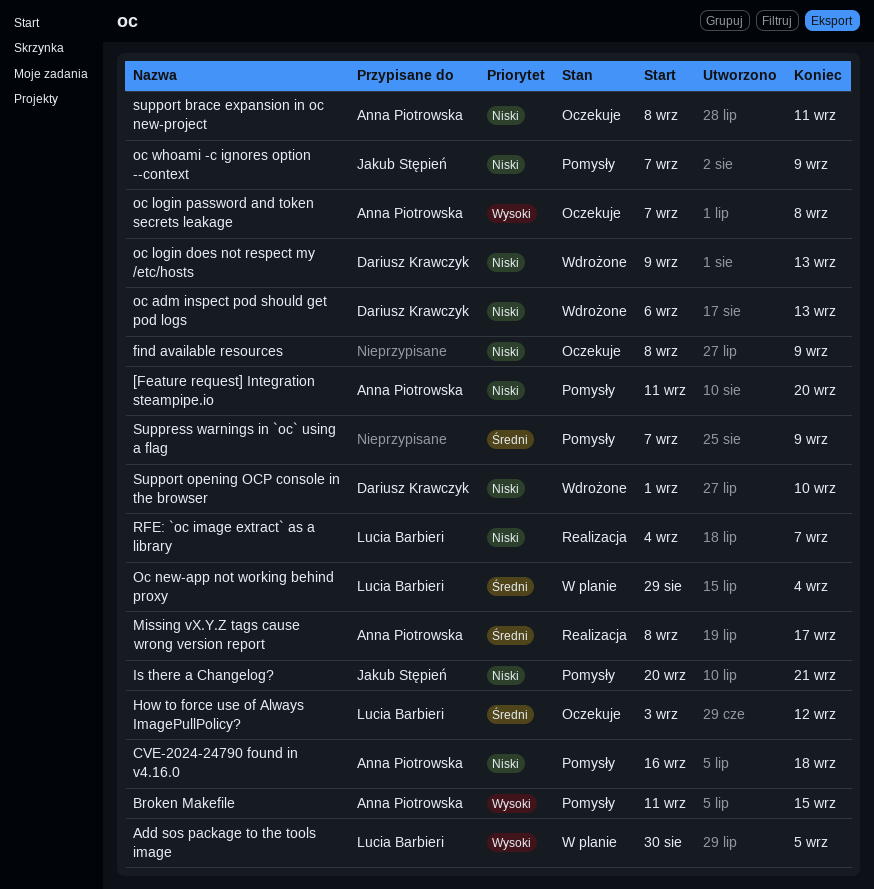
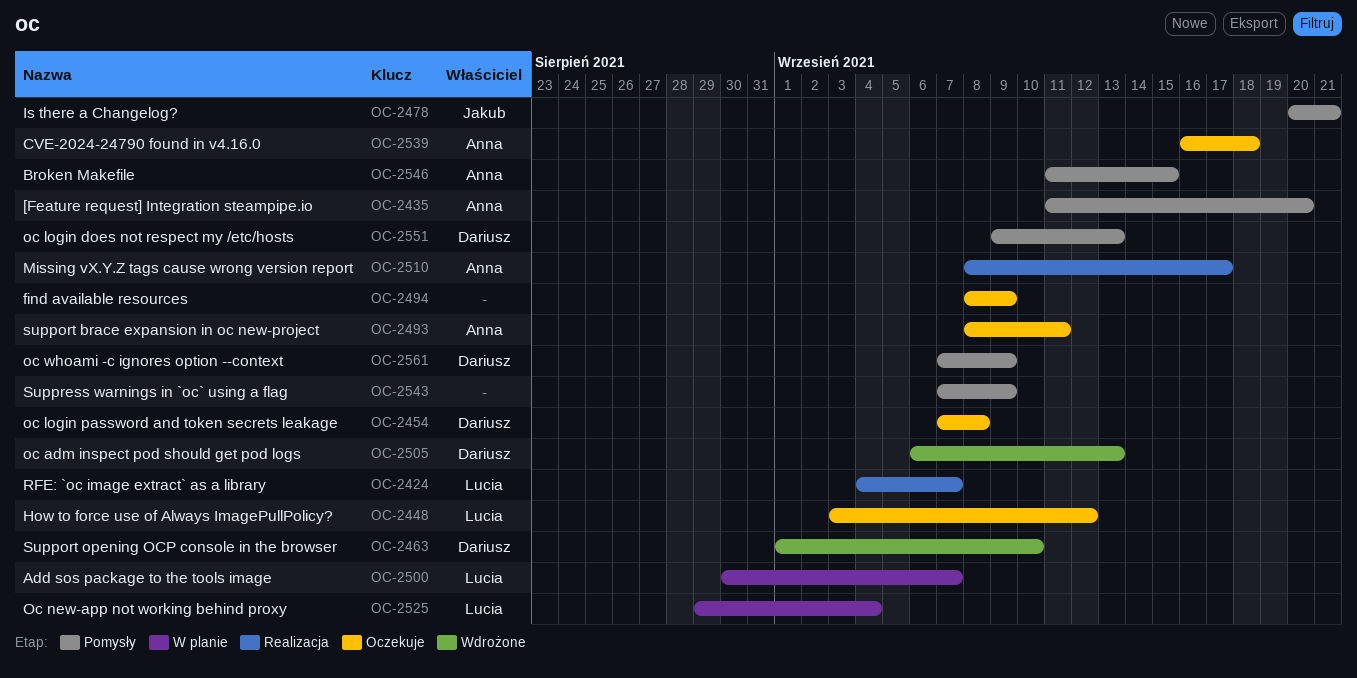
Add sos package to the tools image, due: Sep 5 -> Sep 7
CVE-2024-24790 found in v4.16.0, status: Pomysły -> Oczekuje
oc login does not respect my /etc/hosts, status: Wdrożone -> Pomysły
oc login password and token secrets leakage, owner: Anna Piotrowska -> Dariusz Krawczyk
oc whoami -c ignores option --context, owner: Jakub Stępień -> Dariusz Krawczyk

